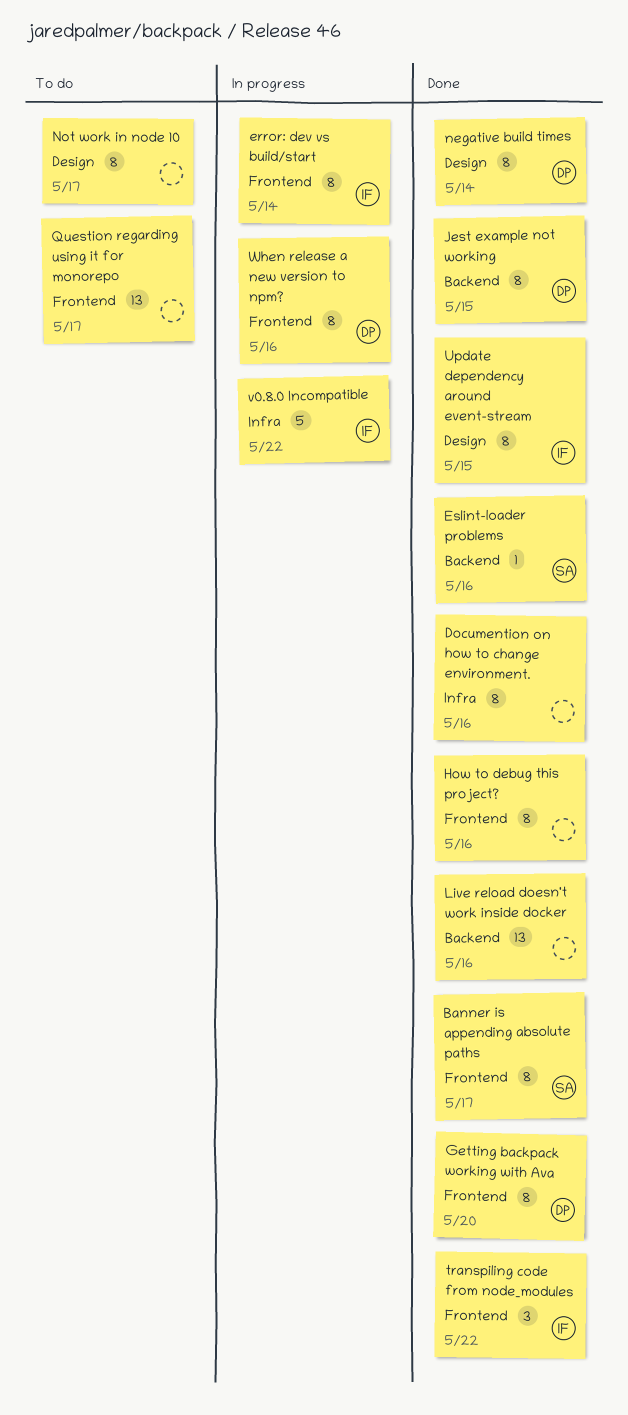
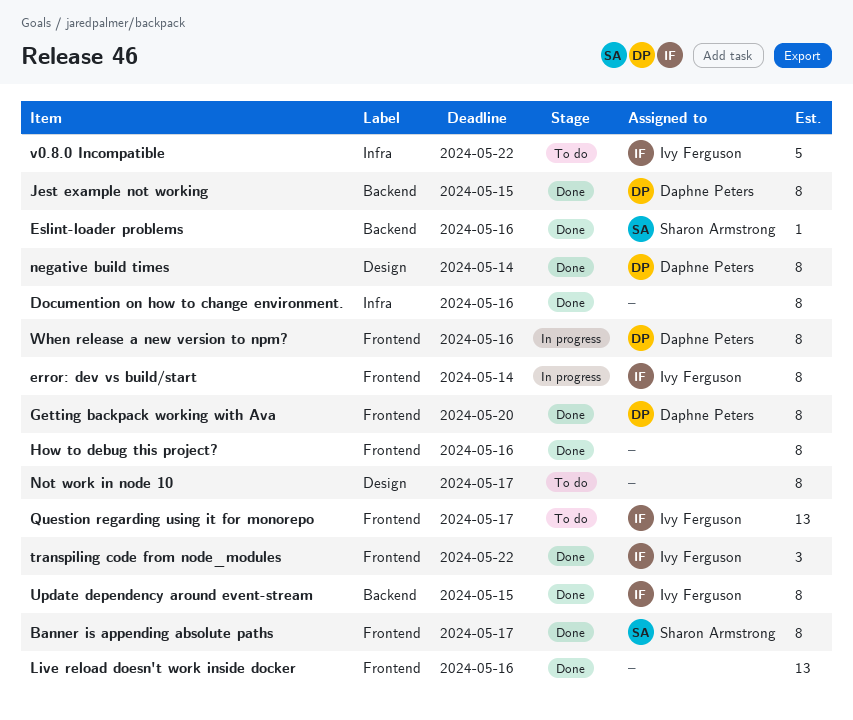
Live reload doesn't work inside docker, label: Backend -> Frontend
Question regarding using it for monorepo, owner: none -> Ivy Ferguson
Update dependency around event-stream, label: Design -> Backend
v0.8.0 Incompatible, status: In progress -> To do

